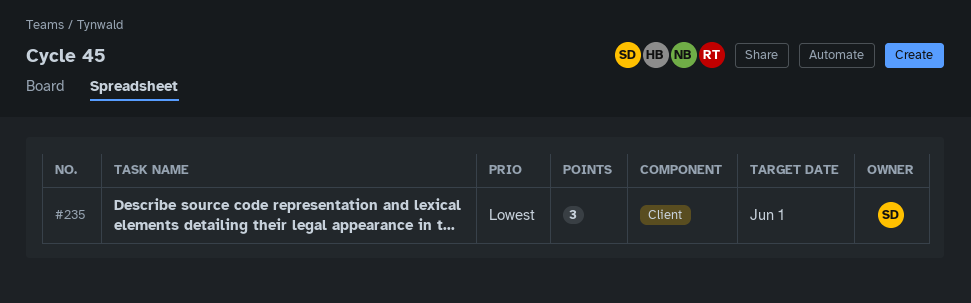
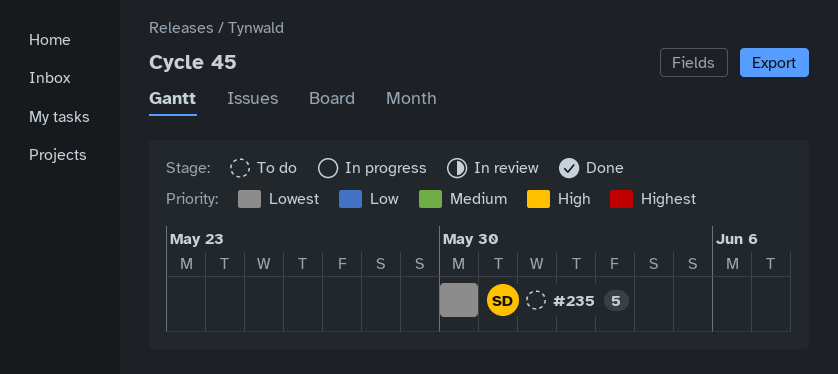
#235, estimate: 3 -> 5
#235, due: Jun 1 -> May 30

